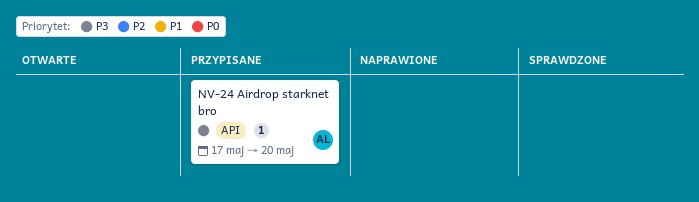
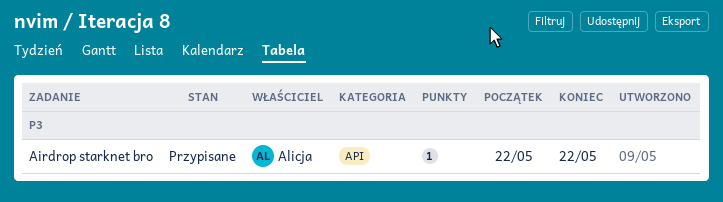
Airdrop starknet bro, start: May 17 -> May 22
Airdrop starknet bro, due: May 20 -> May 22

